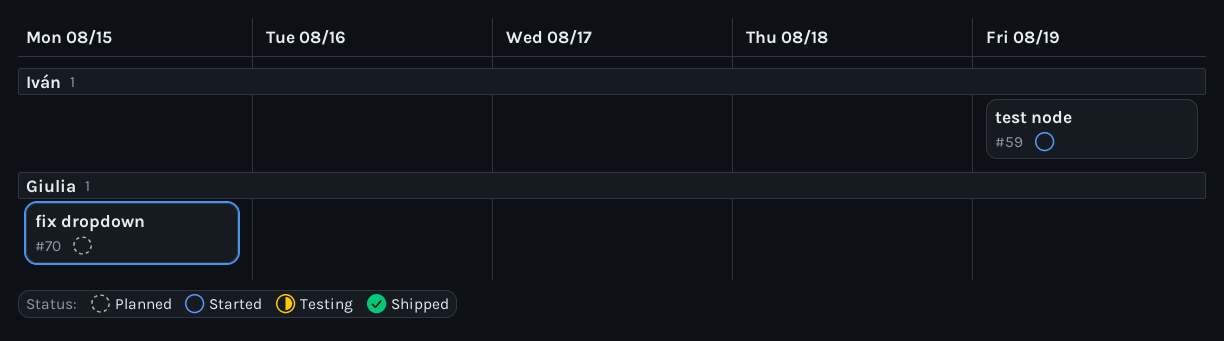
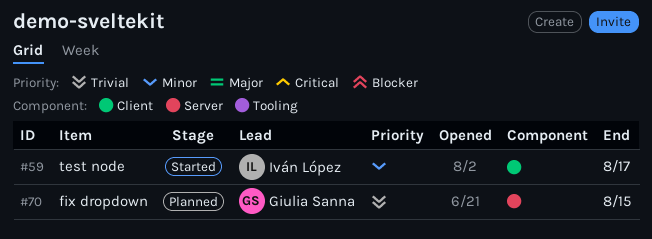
#59, due: Aug 19 -> Aug 17

